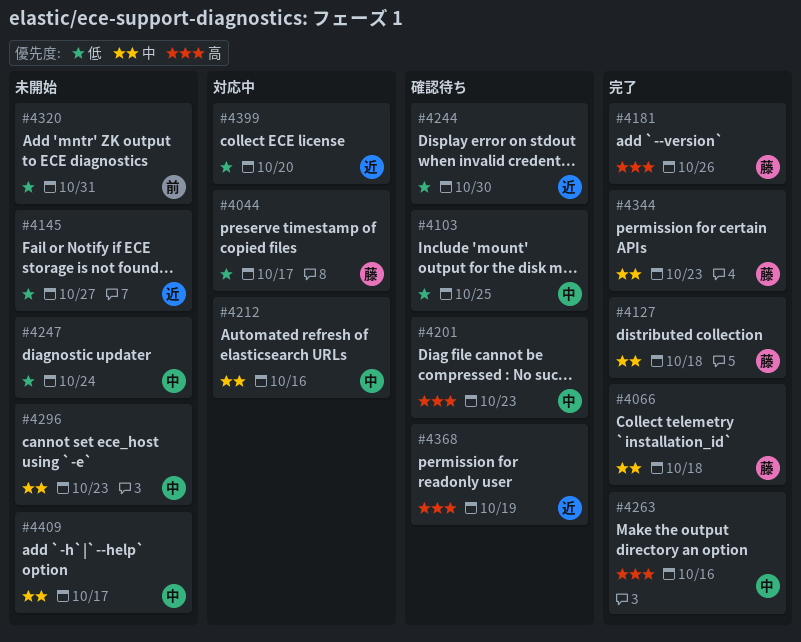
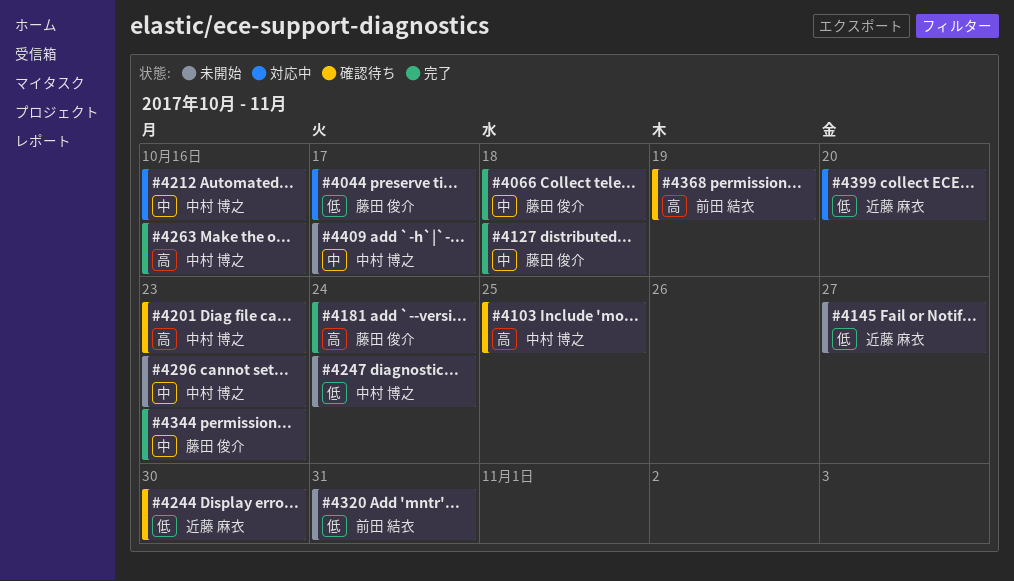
#4103, priority: 低 -> 高
#4181, due: Oct 26 -> Oct 24
#4368, owner: 近藤 麻衣 -> 前田 結衣

